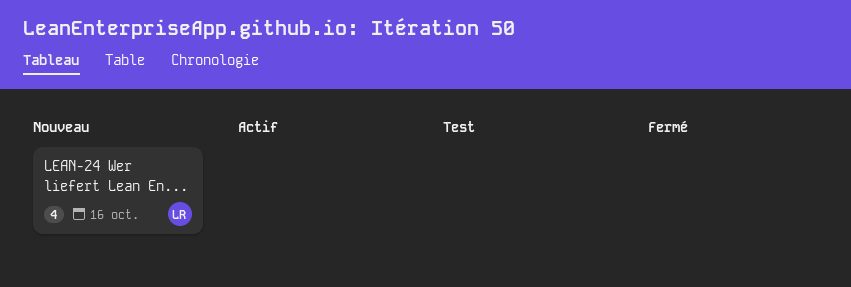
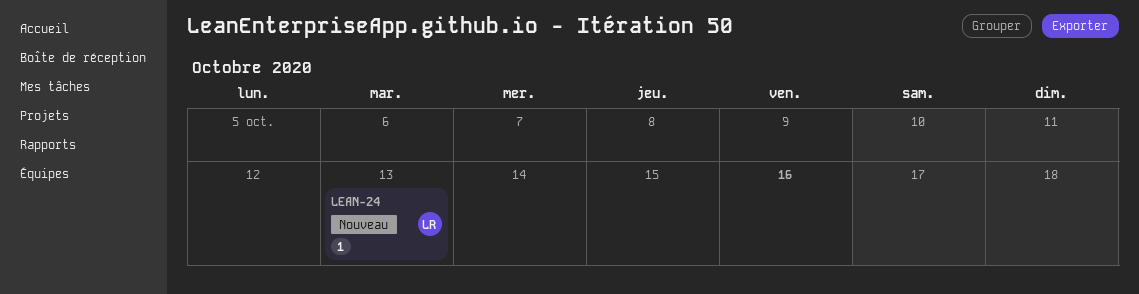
LEAN-24, estimate: 4 -> 1
LEAN-24, due: Oct 16 -> Oct 13

